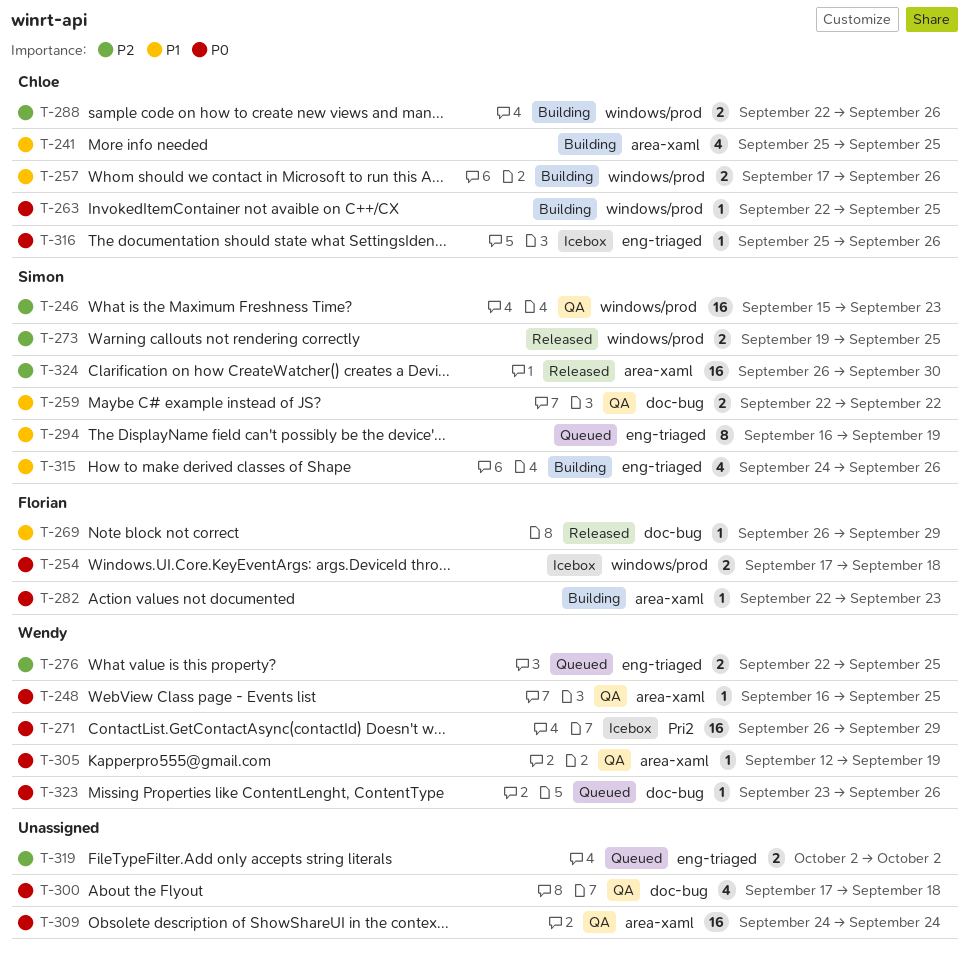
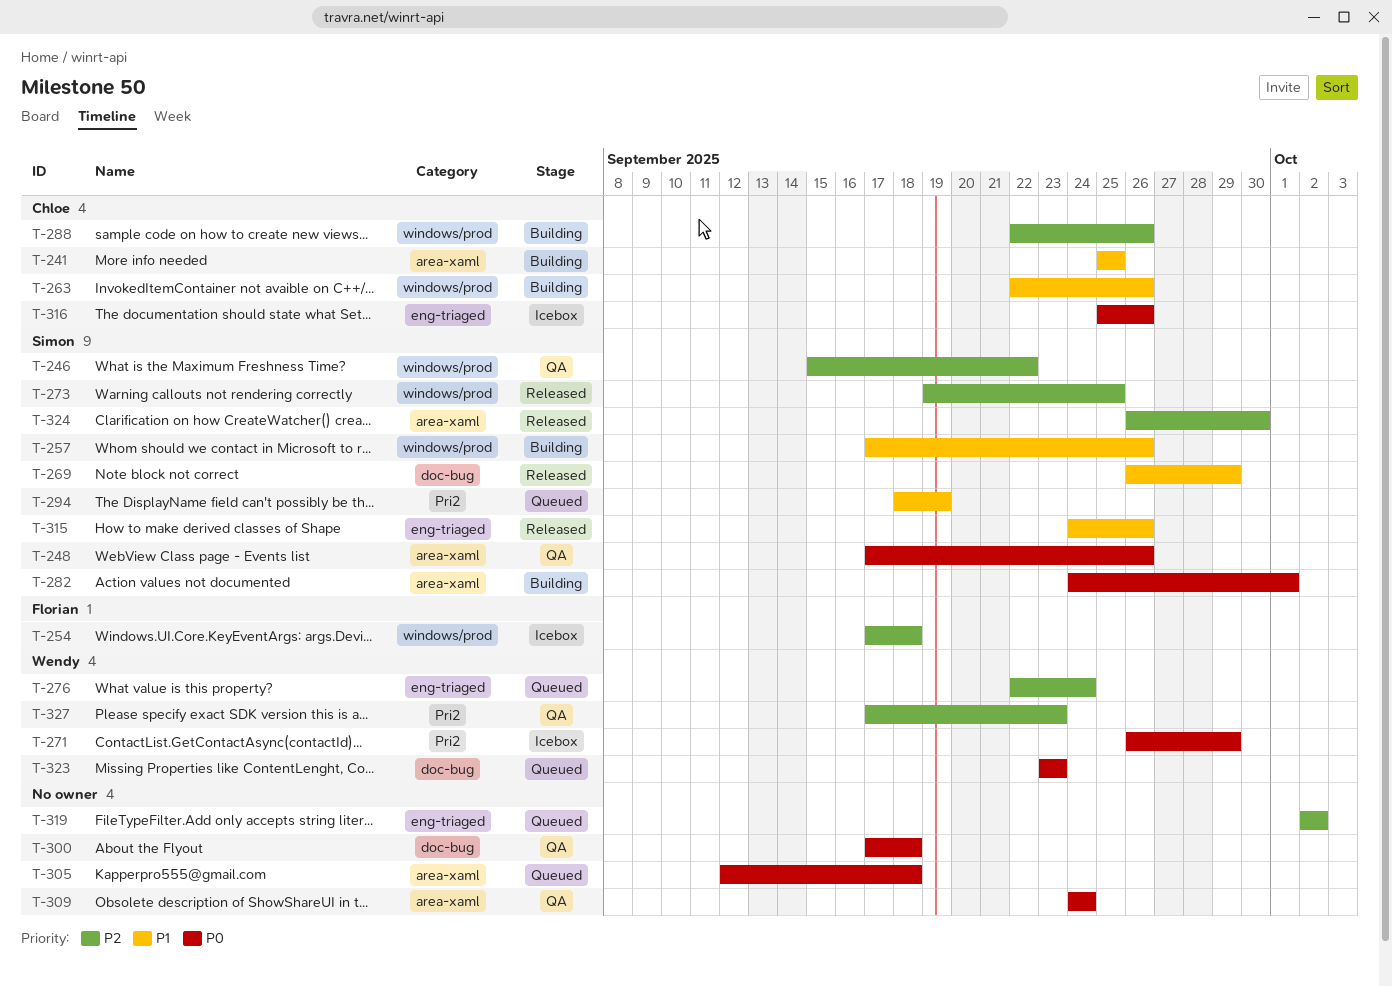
T-246, due: Sep 23 -> Sep 22
T-248, owner: Wendy -> Simon
T-248, start: Sep 16 -> Sep 17
T-248, due: Sep 25 -> Sep 26
T-254, priority: P0 -> P2
T-257, owner: Chloe -> Simon
T-259: present -> none
T-263, priority: P0 -> P1
T-263, due: Sep 25 -> Sep 26
T-269, owner: Florian -> Simon
T-276, due: Sep 25 -> Sep 24
T-282, owner: Florian -> Simon
T-282, start: Sep 22 -> Sep 24
T-282, due: Sep 23 -> Oct 1
T-294, label: eng-triaged -> Pri2
T-294, start: Sep 16 -> Sep 18
T-305, status: QA -> Queued
T-305, owner: Wendy -> none
T-305, due: Sep 19 -> Sep 18
T-315, status: Building -> Released
T-323, due: Sep 26 -> Sep 23
T-327: none -> present

